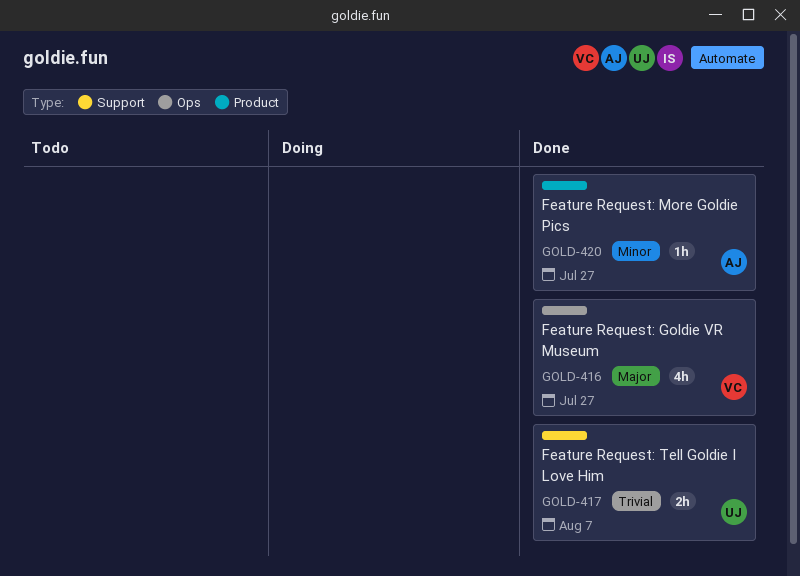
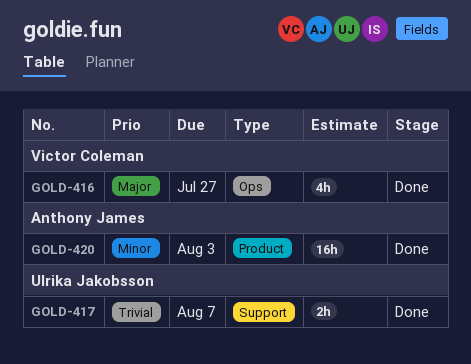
GOLD-420, estimate: 1h -> 16h
GOLD-420, due: Jul 27 -> Aug 3

